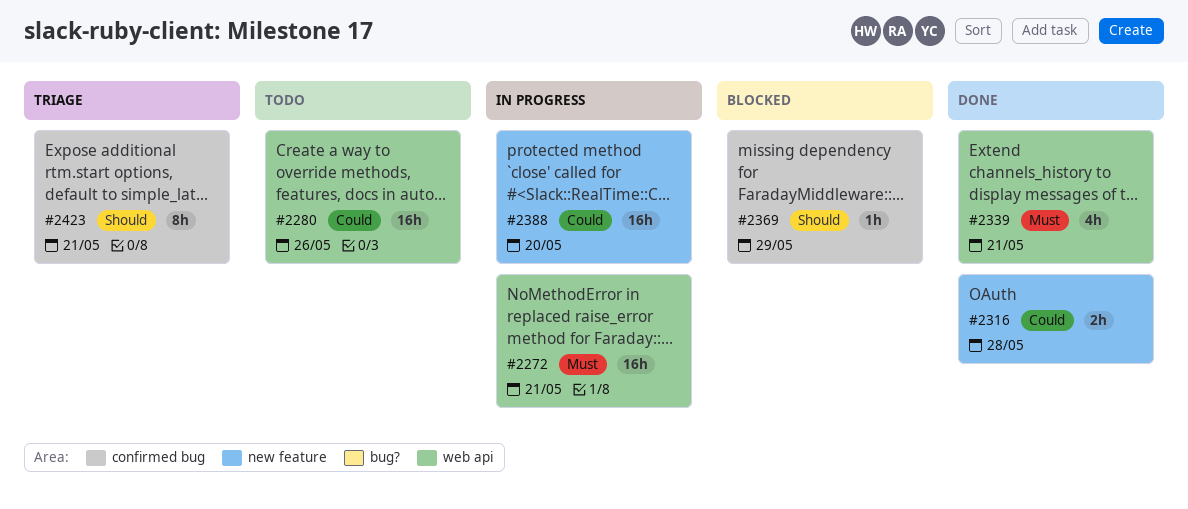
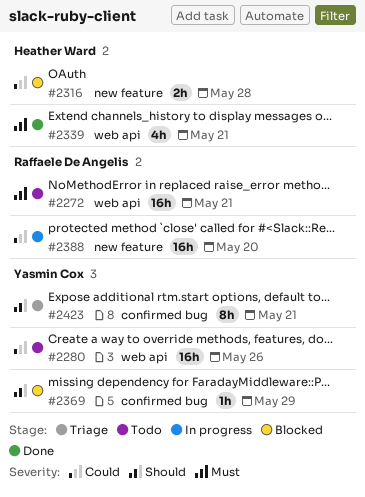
#2272, status: In progress -> Todo
#2316, status: Done -> Blocked

